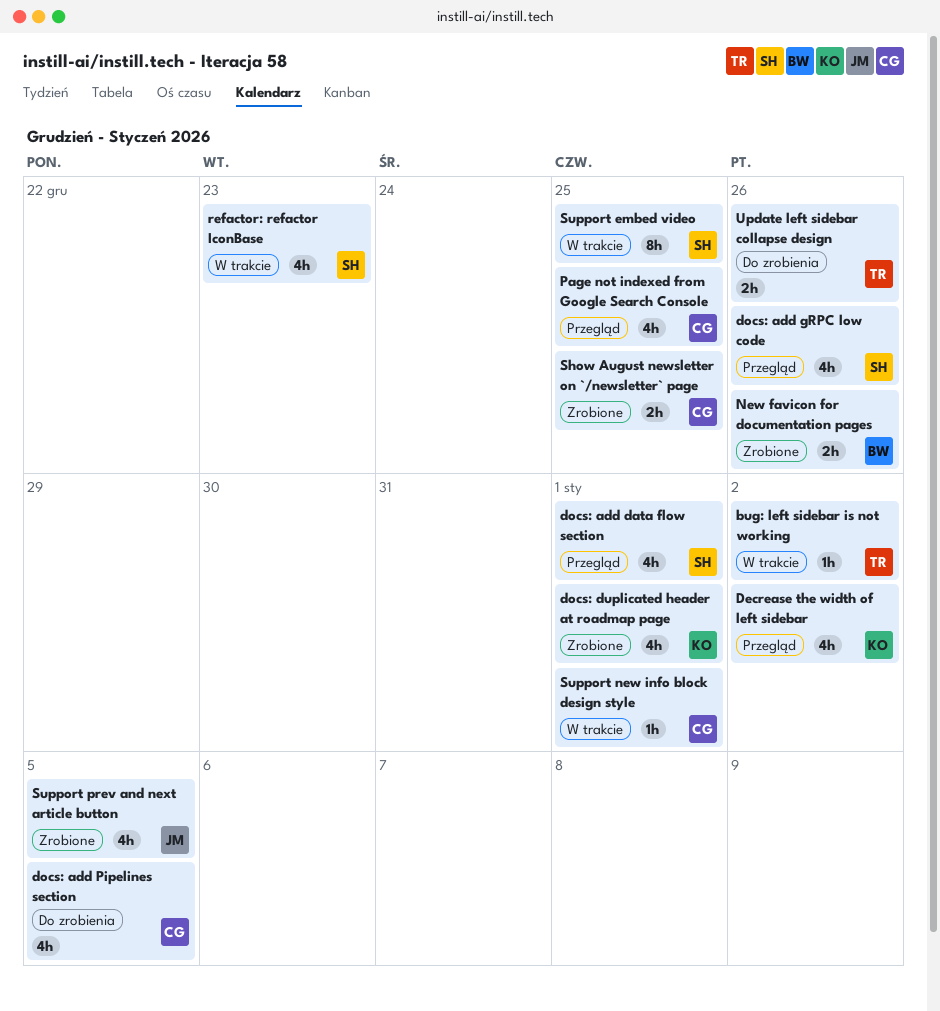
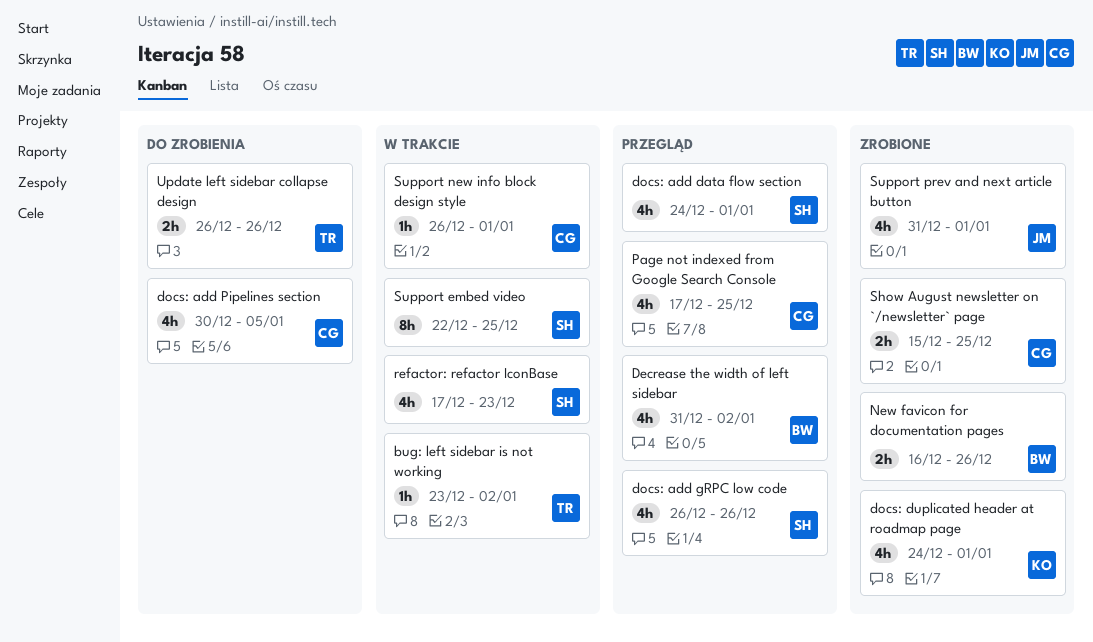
Decrease the width of left sidebar, owner: KO -> BW
Support prev and next article button, due: Jan 5 -> Jan 1

